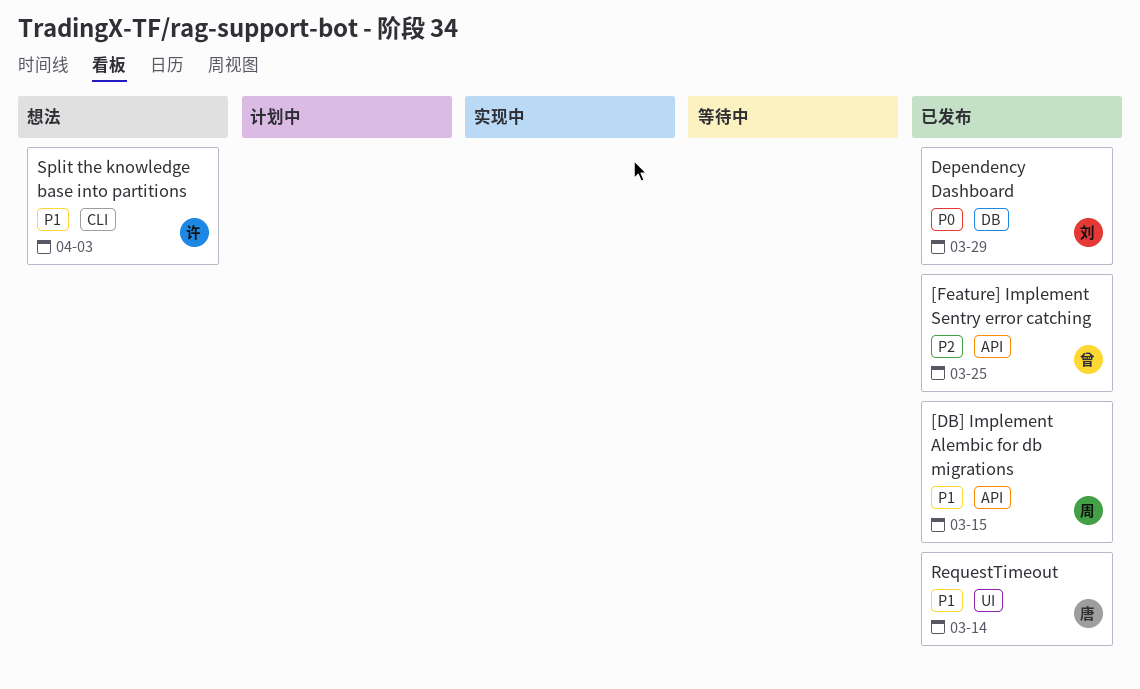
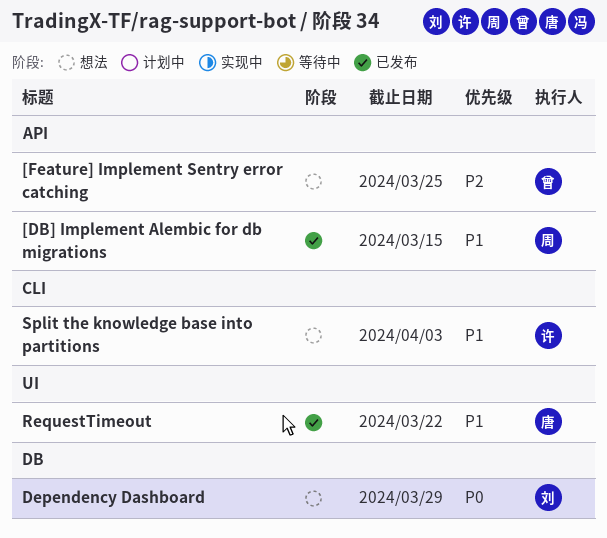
[Feature] Implement Sentry error catching, status: 已发布 -> 想法
Dependency Dashboard, status: 已发布 -> 想法
RequestTimeout, due: Mar 14 -> Mar 22

